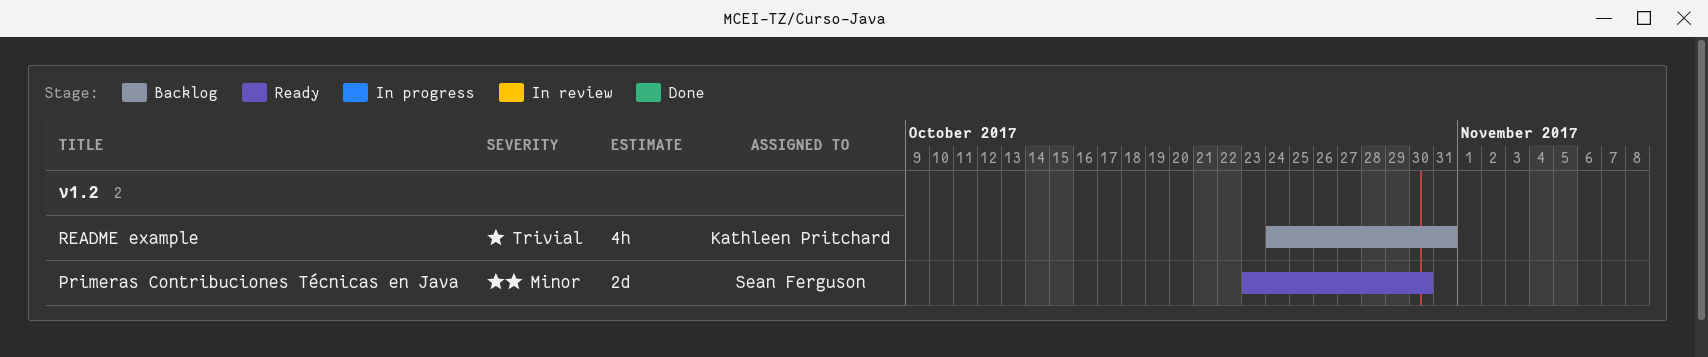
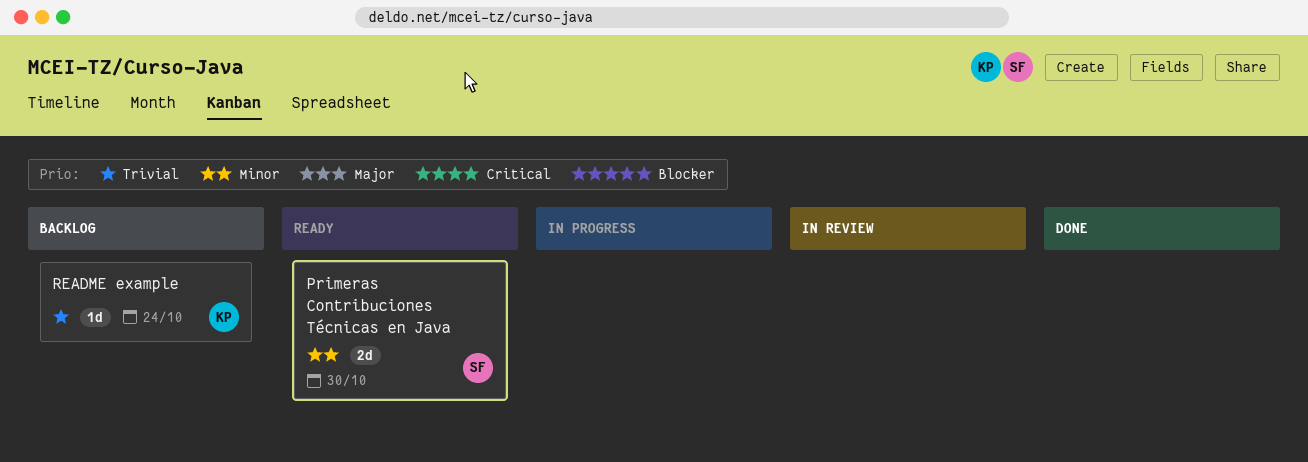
README example, estimate: 4h -> 1d
README example, due: Oct 31 -> Oct 24

